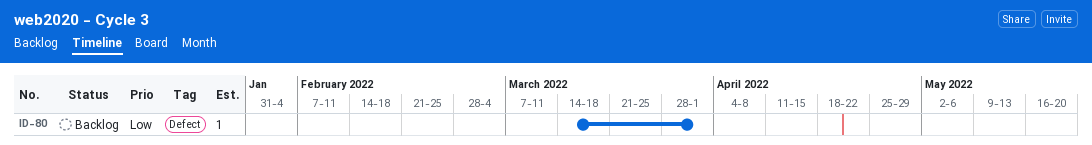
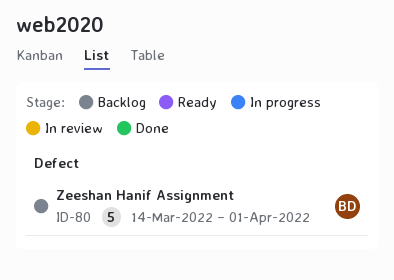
ID-80, estimate: 1 -> 5

